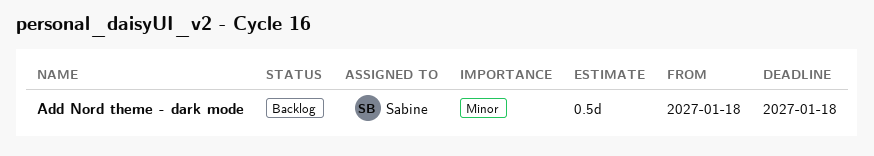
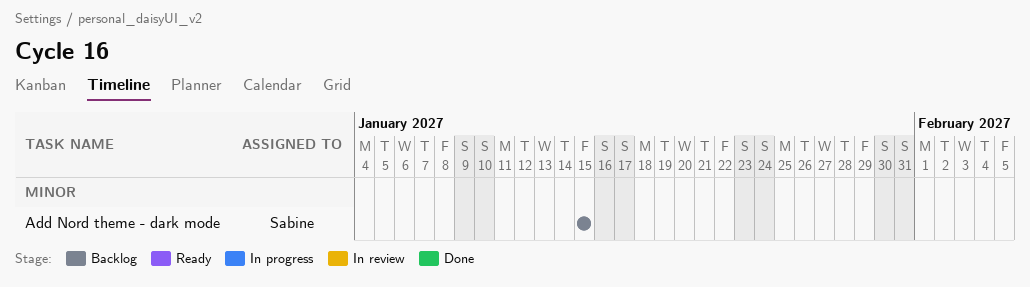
Add Nord theme - dark mode, start: Jan 18 -> Jan 15
Add Nord theme - dark mode, due: Jan 18 -> Jan 15

